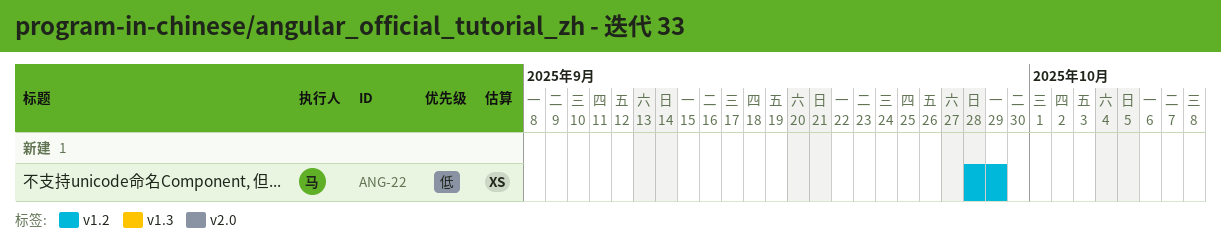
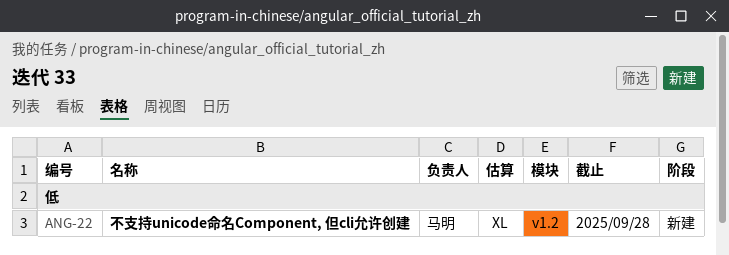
ANG-22, estimate: XS -> XL
ANG-22, due: Sep 29 -> Sep 28

